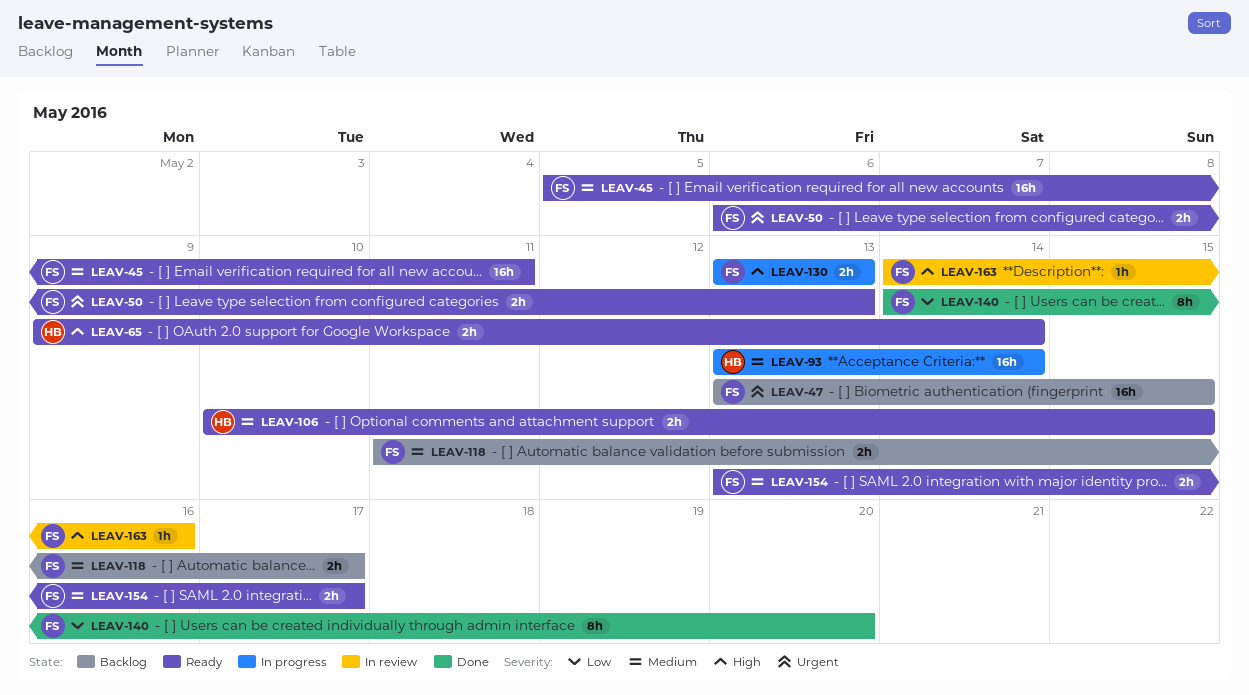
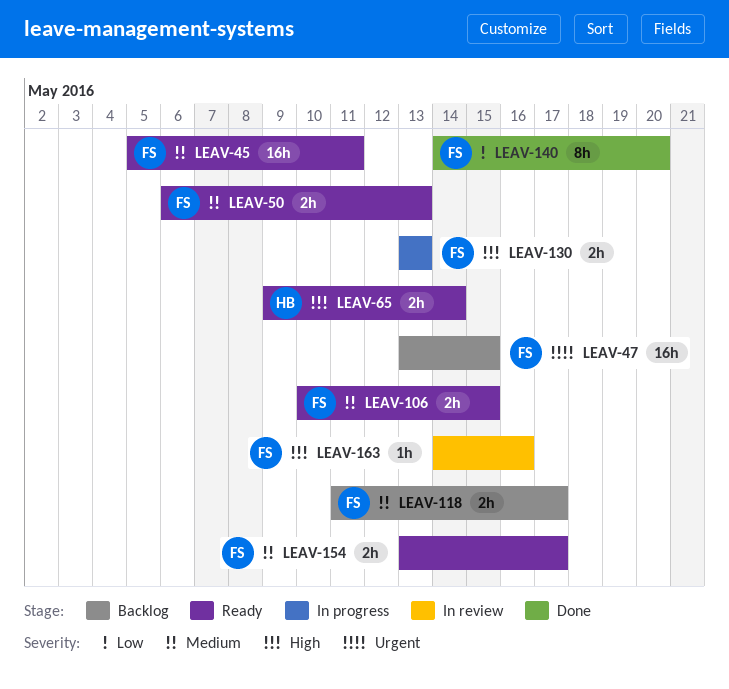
LEAV-50, priority: Urgent -> Medium
LEAV-93: present -> none
LEAV-106, owner: HB -> FS

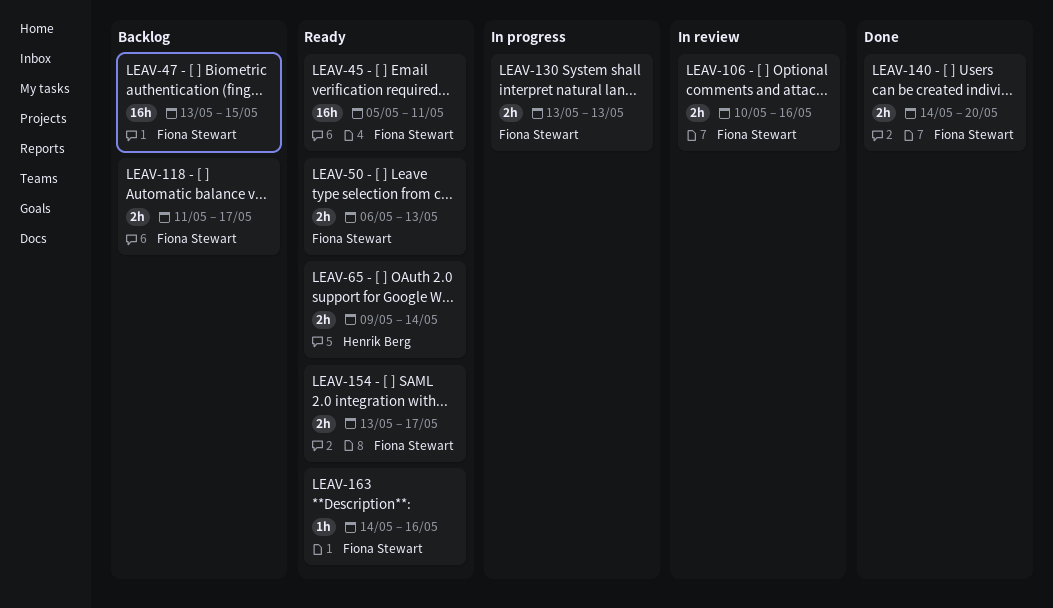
LEAV-106, status: Ready -> In review
LEAV-106, due: May 15 -> May 16
LEAV-140, estimate: 8h -> 2h
LEAV-163, status: In review -> Ready

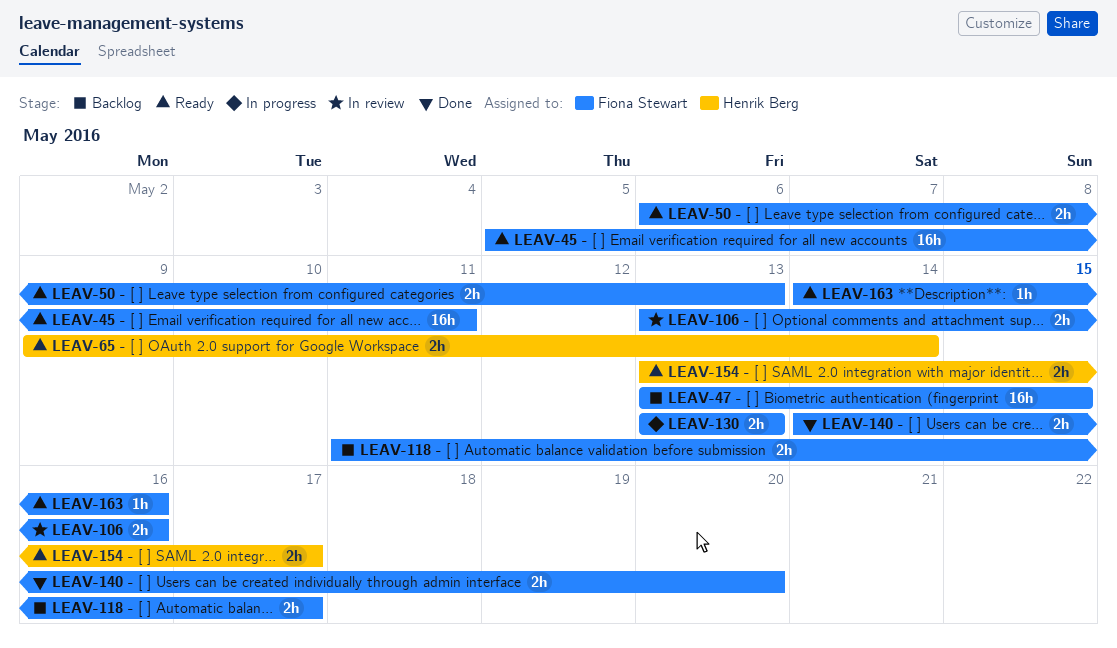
LEAV-106, start: May 10 -> May 13
LEAV-154, owner: Fiona Stewart -> Henrik Berg

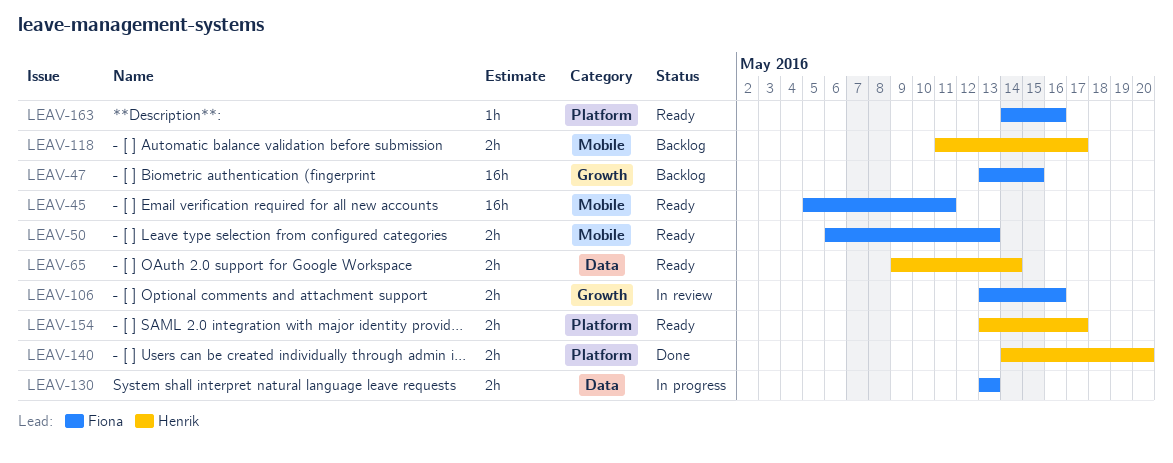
LEAV-118, owner: Fiona Stewart -> Henrik Berg
LEAV-140, owner: Fiona Stewart -> Henrik Berg

